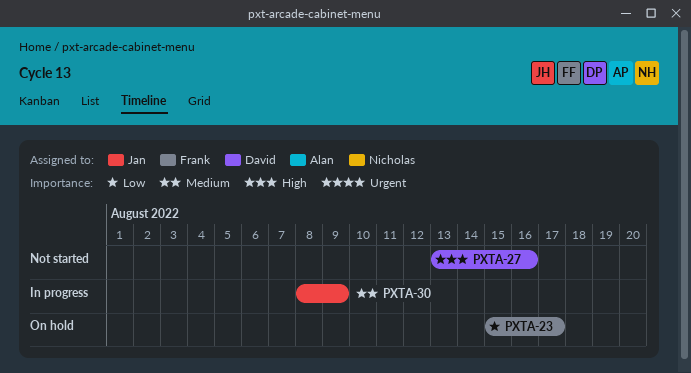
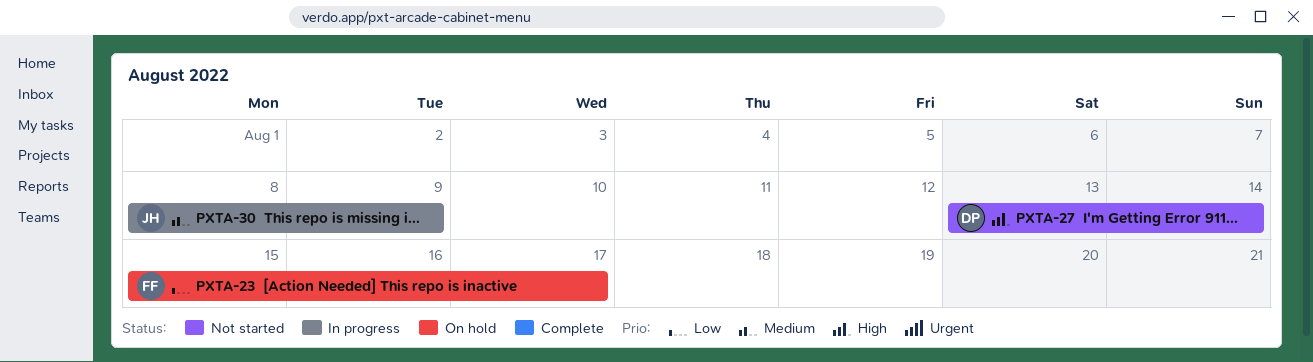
PXTA-27, due: Aug 16 -> Aug 14

